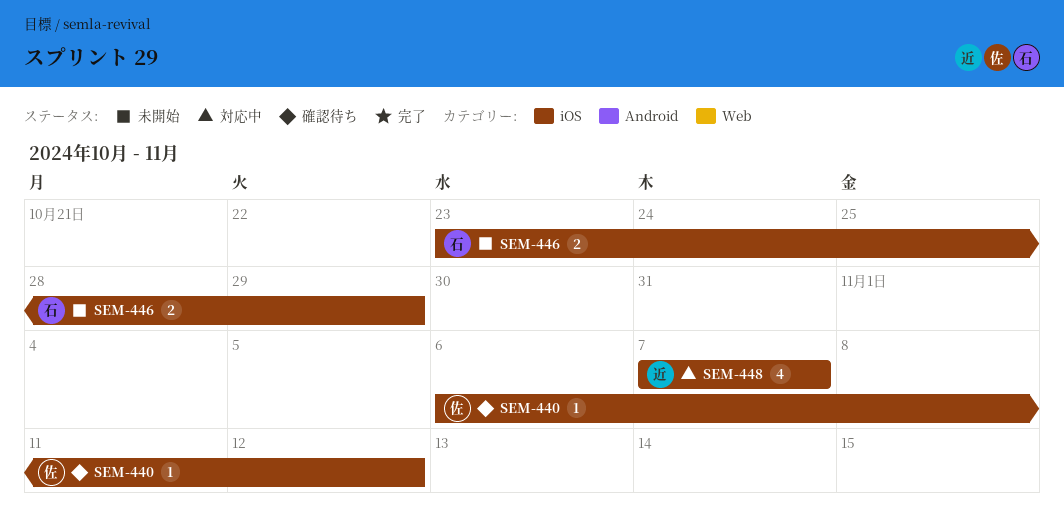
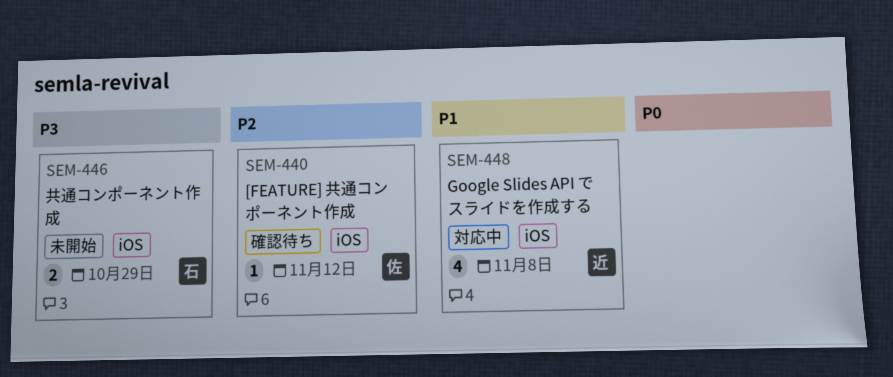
SEM-448, due: Nov 7 -> Nov 8

